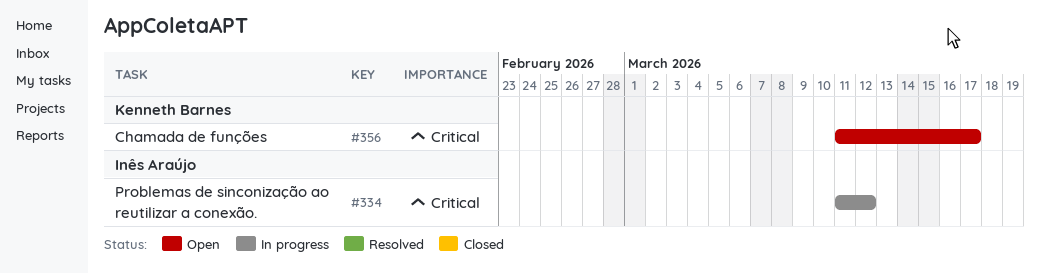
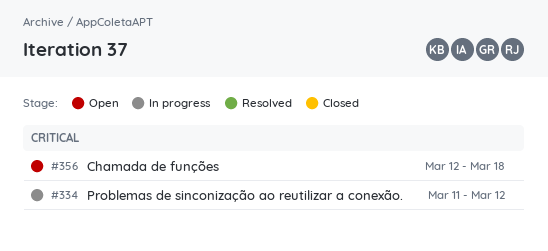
#356, start: Mar 11 -> Mar 12
#356, due: Mar 17 -> Mar 18

